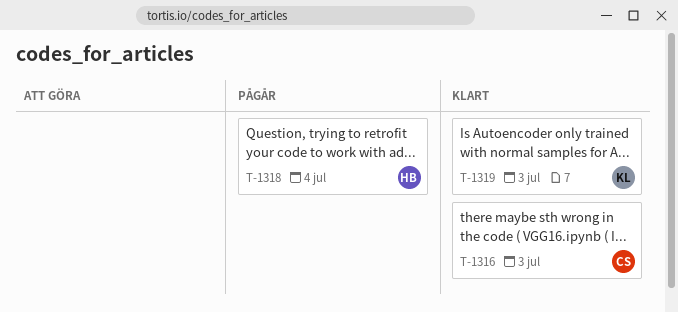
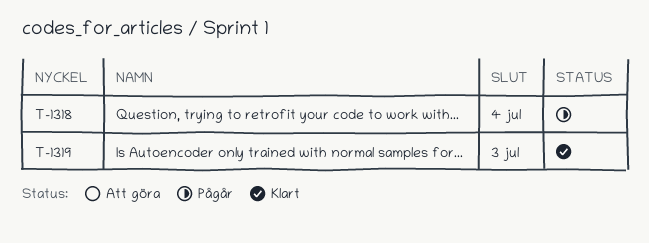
T-1316: present -> none

